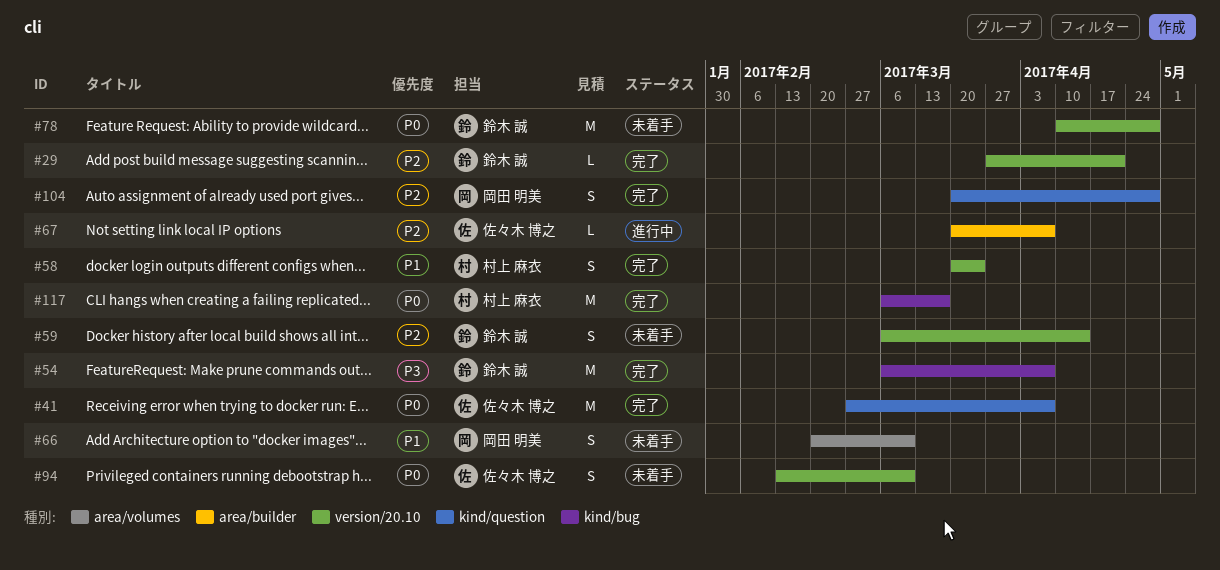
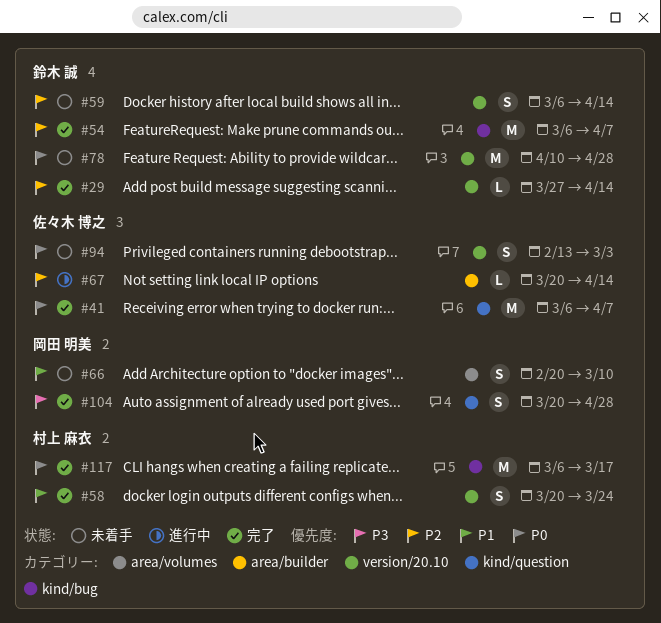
#29, due: Apr 21 -> Apr 14
#41, start: Feb 27 -> Mar 6
#54, priority: P3 -> P2
#67, due: Apr 7 -> Apr 14
#94, due: Mar 10 -> Mar 3
#104, priority: P2 -> P3

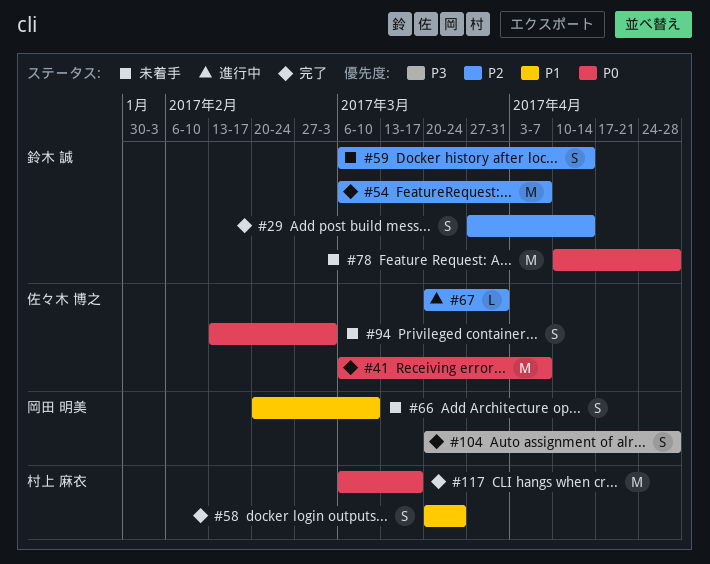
#29, estimate: L -> S
#67, due: Apr 14 -> Mar 31

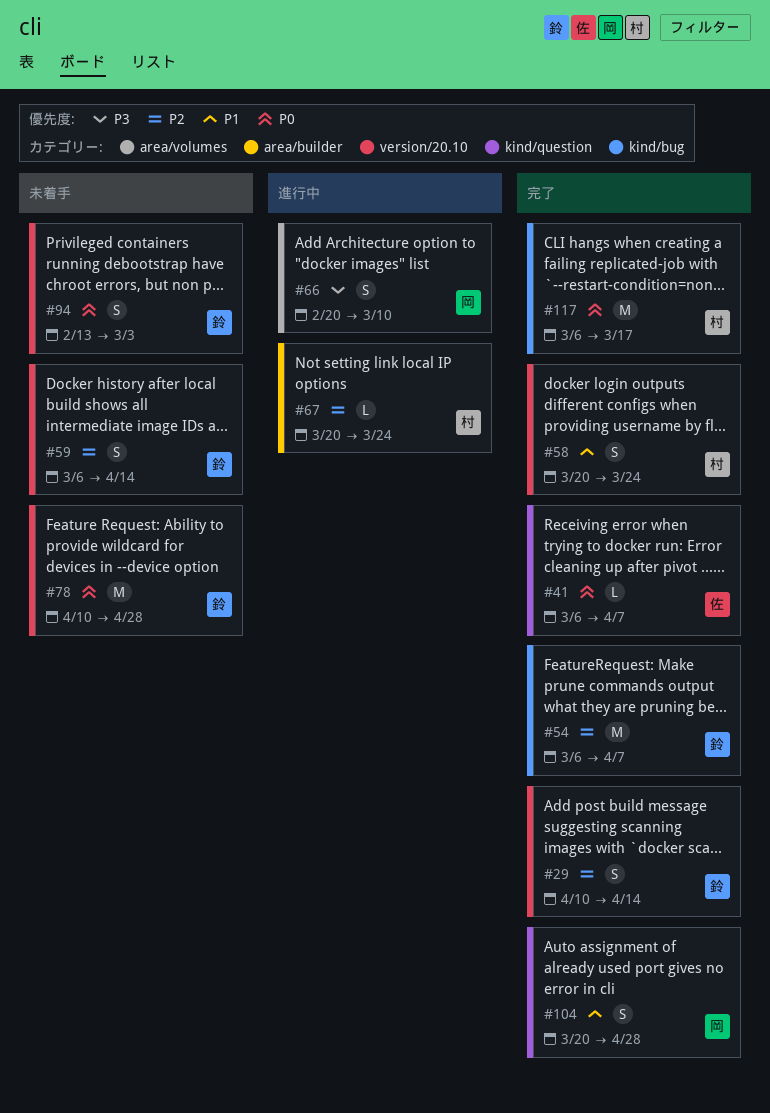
#29, start: Mar 27 -> Apr 10
#41, estimate: M -> L
#66, status: 未着手 -> 進行中
#66, priority: P1 -> P3
#67, owner: 佐々木 博之 -> 村上 麻衣
#67, due: Mar 31 -> Mar 24
#94, owner: 佐々木 博之 -> 鈴木 誠
#104, priority: P3 -> P1

